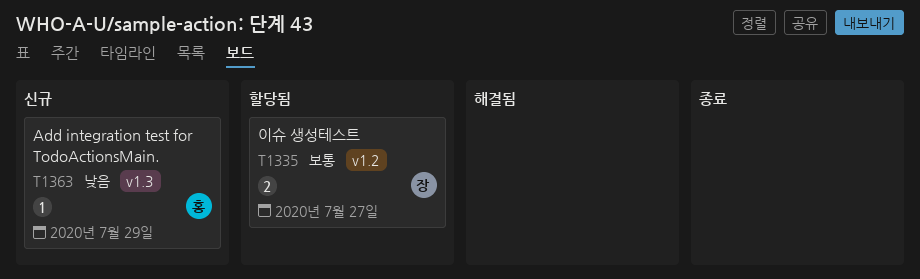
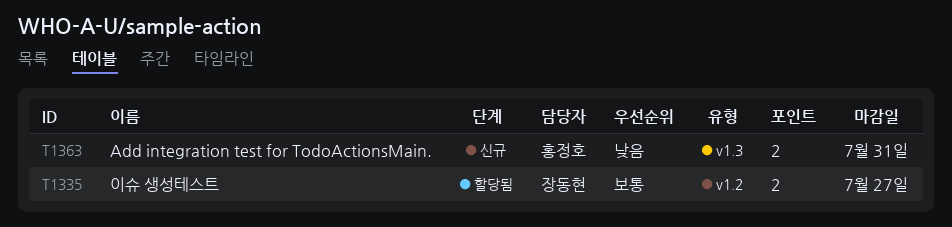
T1363, estimate: 1 -> 2
T1363, due: Jul 29 -> Jul 31

